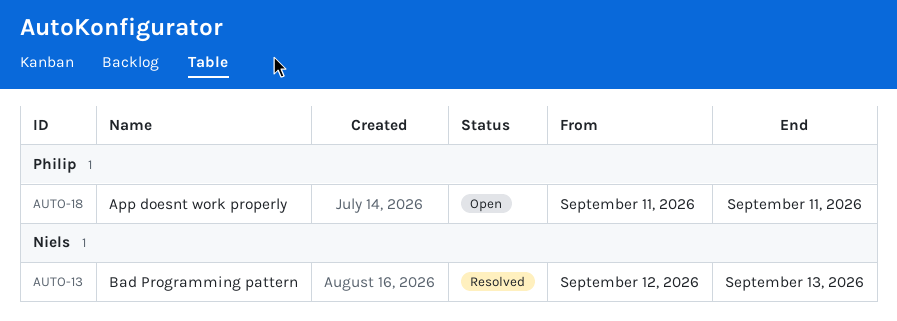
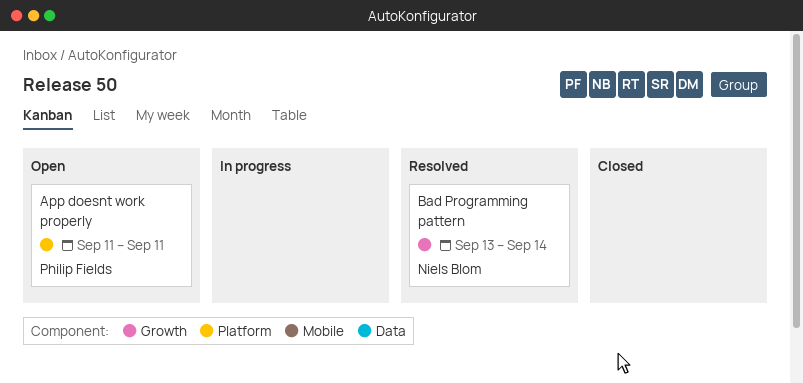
Bad Programming pattern, start: Sep 12 -> Sep 13
Bad Programming pattern, due: Sep 13 -> Sep 14

